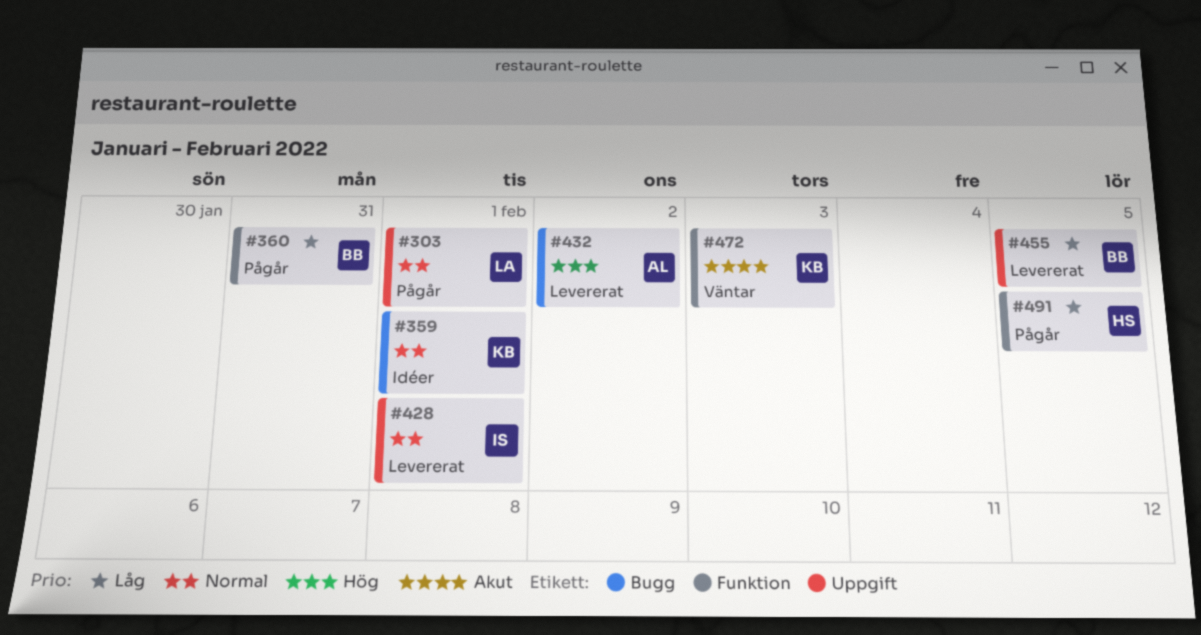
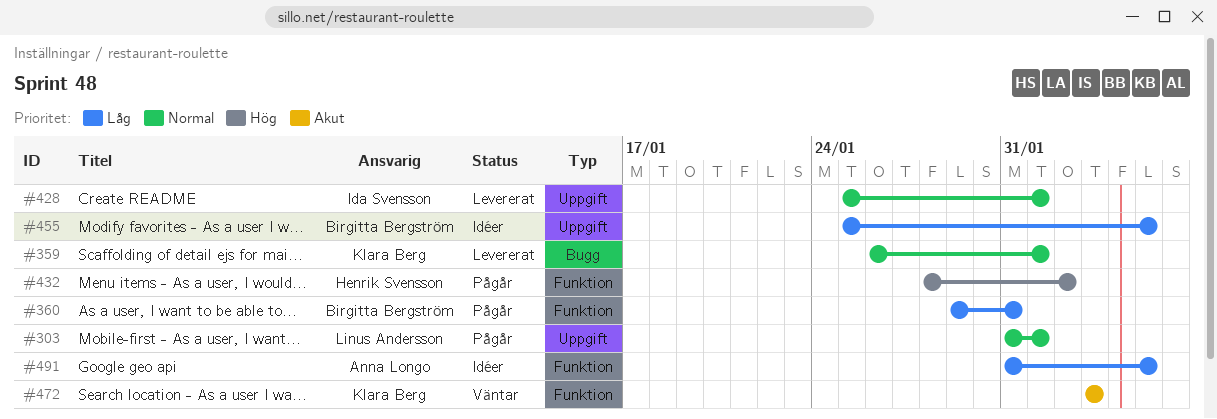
#359, status: Idéer -> Levererat
#432, status: Levererat -> Pågår
#432, owner: Anna Longo -> Henrik Svensson
#432, label: Bugg -> Funktion
#455, status: Levererat -> Idéer
#491, status: Pågår -> Idéer
#491, owner: Henrik Svensson -> Anna Longo

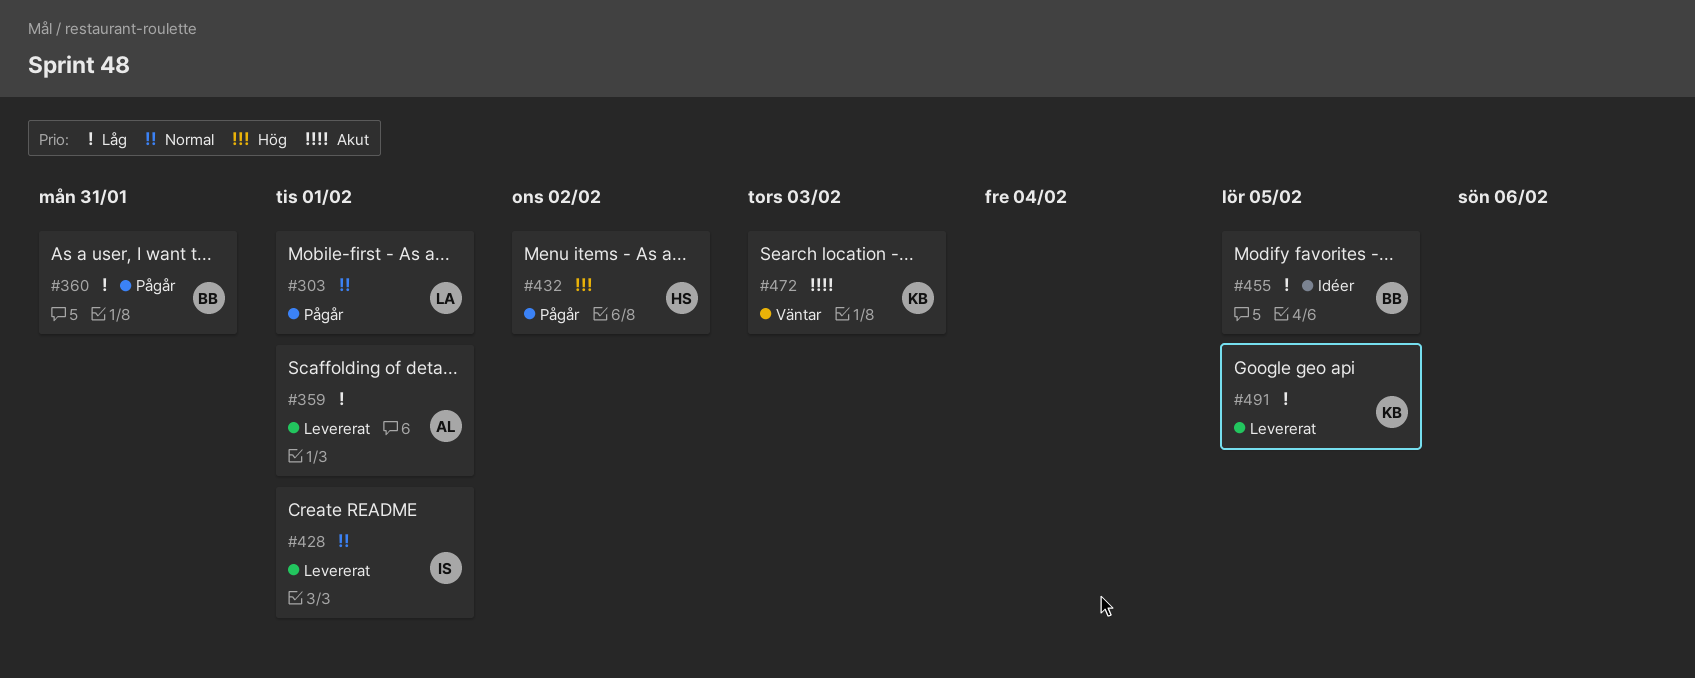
#359, owner: Klara Berg -> Anna Longo
#359, priority: Normal -> Låg
#491, status: Idéer -> Levererat
#491, owner: Anna Longo -> Klara Berg

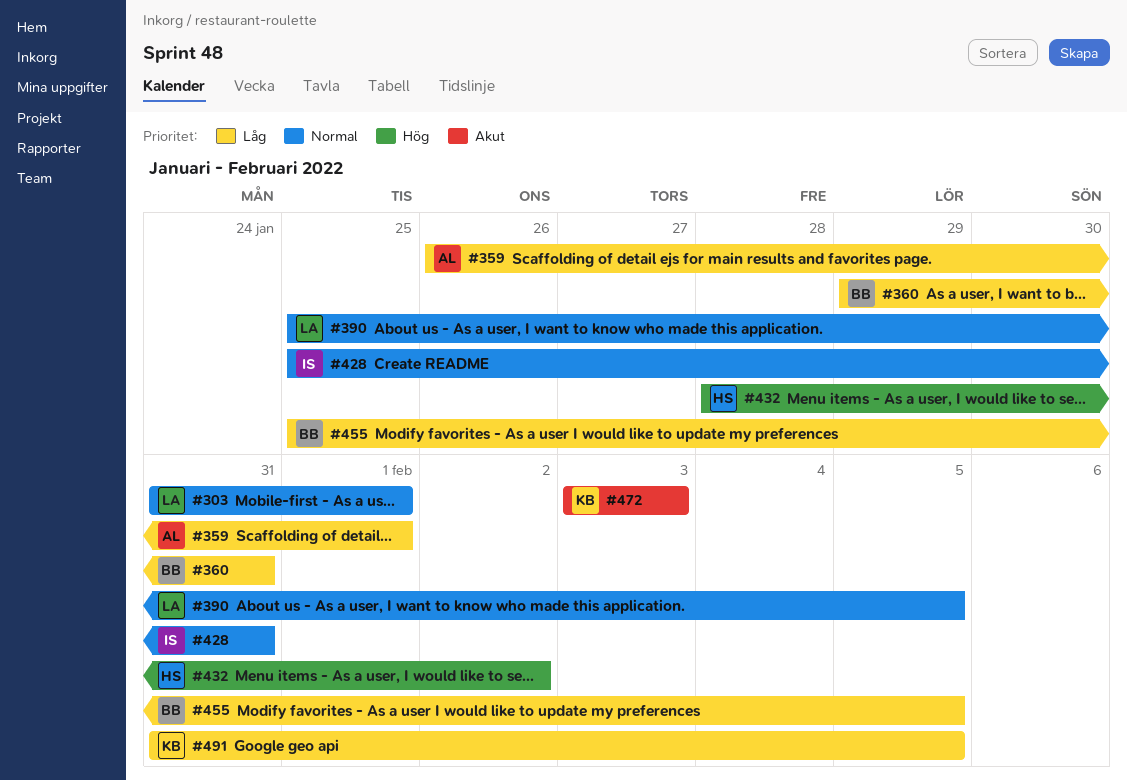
#390: none -> present
#428, due: Feb 1 -> Jan 31

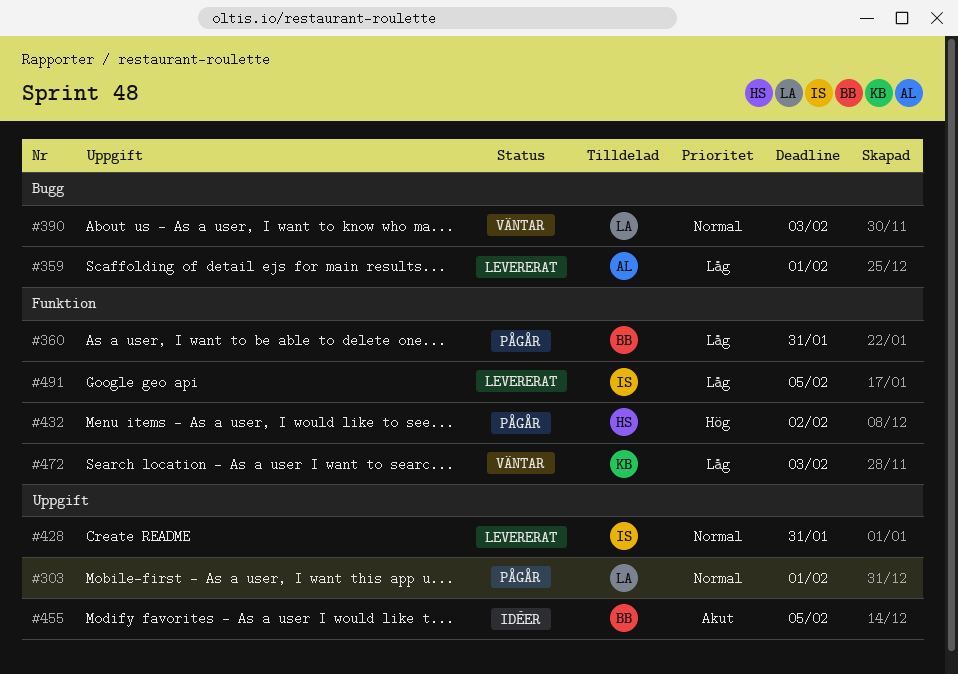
#390, due: Feb 5 -> Feb 3
#455, priority: Låg -> Akut
#472, priority: Akut -> Låg
#491, owner: KB -> IS

